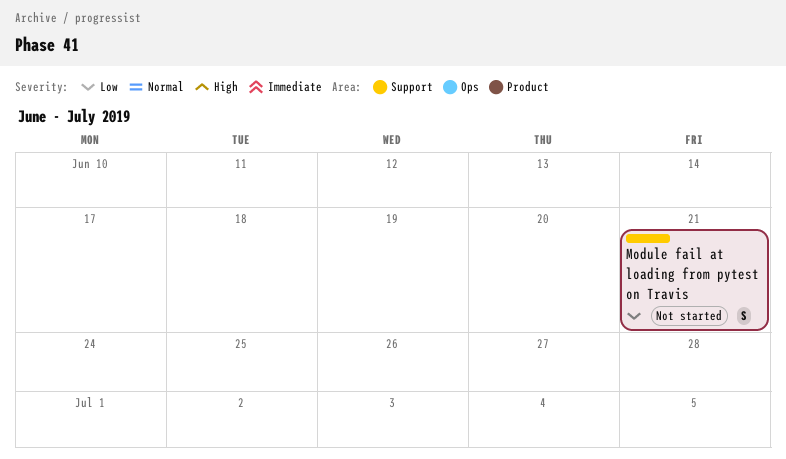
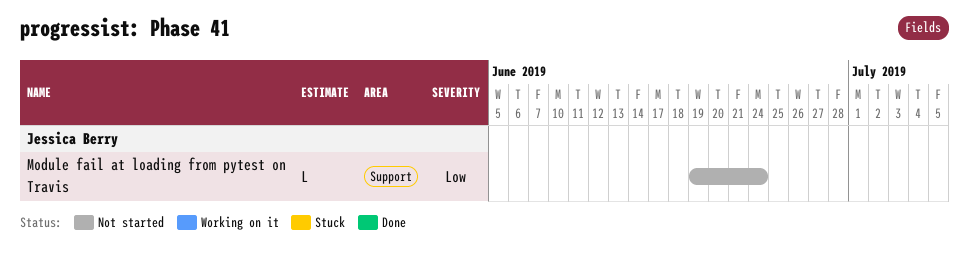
Module fail at loading from pytest on Travis, estimate: S -> L
Module fail at loading from pytest on Travis, due: Jun 21 -> Jun 24

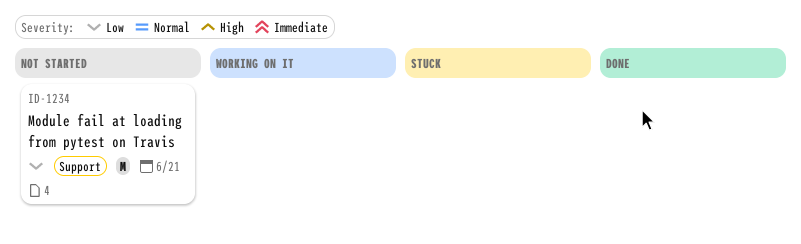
Module fail at loading from pytest on Travis, estimate: L -> M
Module fail at loading from pytest on Travis, due: Jun 24 -> Jun 21

